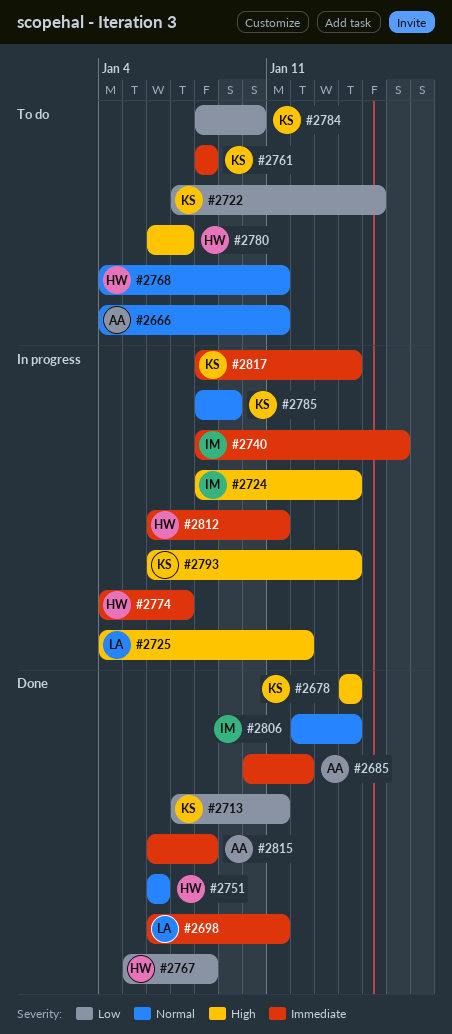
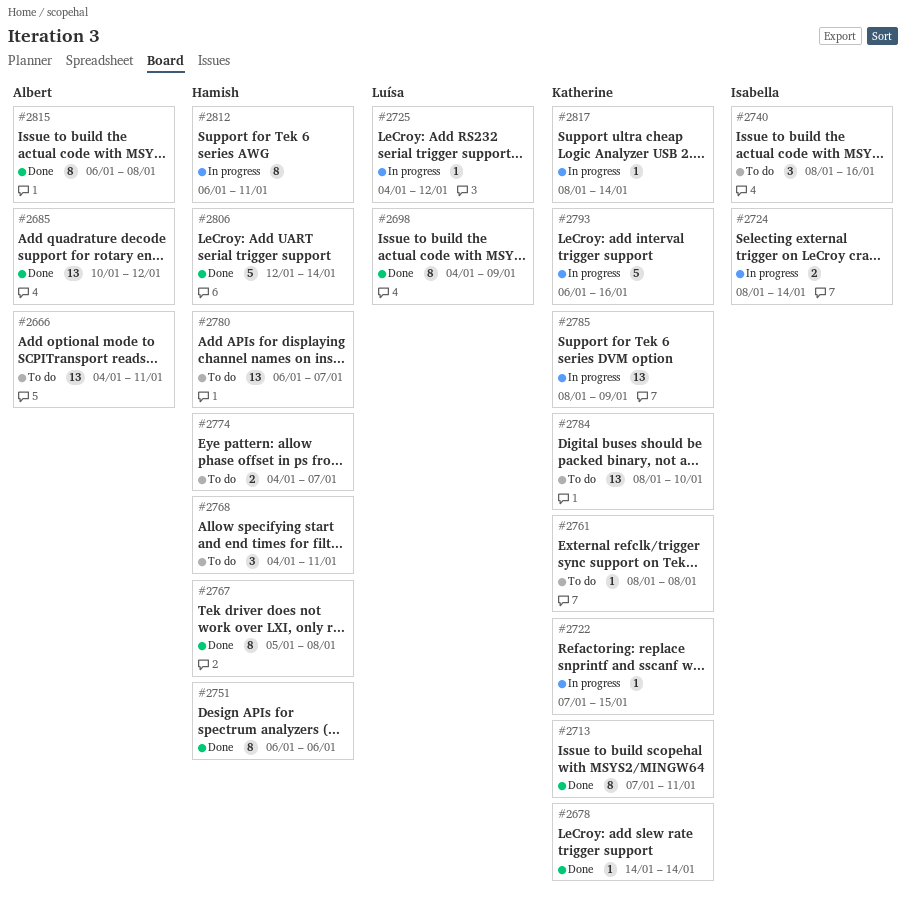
#2698, start: Jan 6 -> Jan 4
#2698, due: Jan 11 -> Jan 9
#2722, status: To do -> In progress
#2740, status: In progress -> To do
#2774, status: In progress -> To do
#2793, due: Jan 14 -> Jan 16
#2806, owner: Isabella -> Hamish

